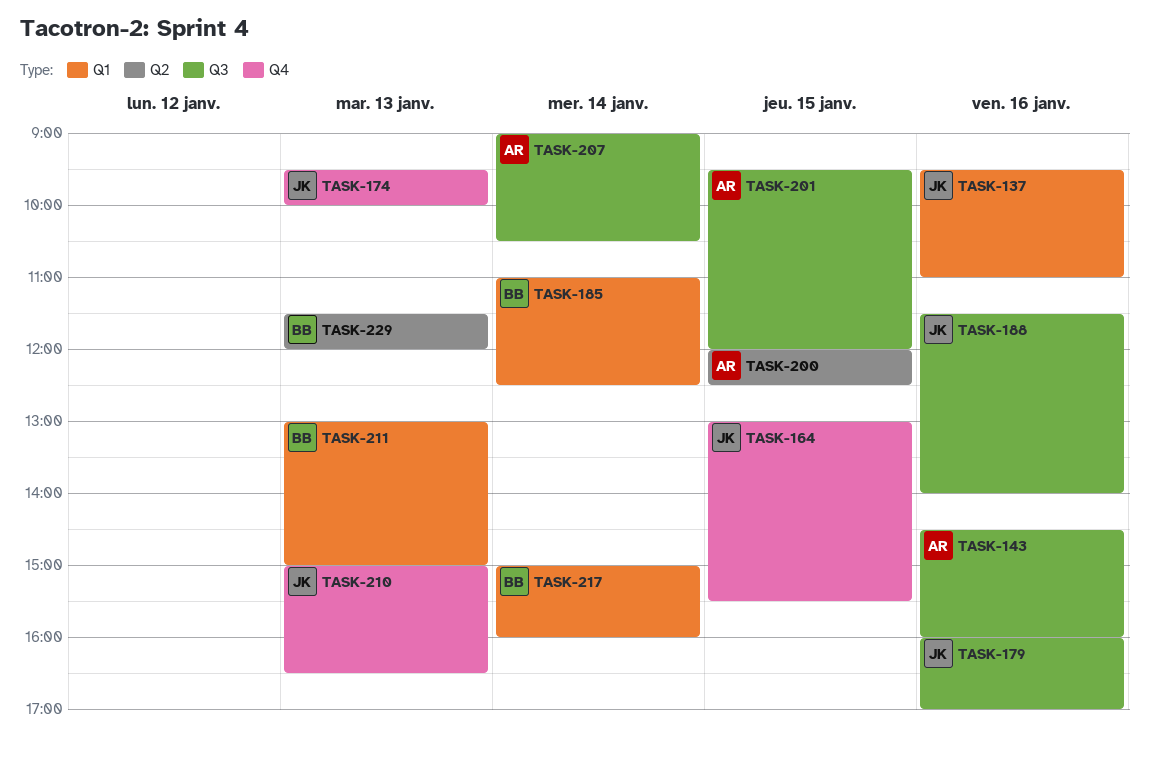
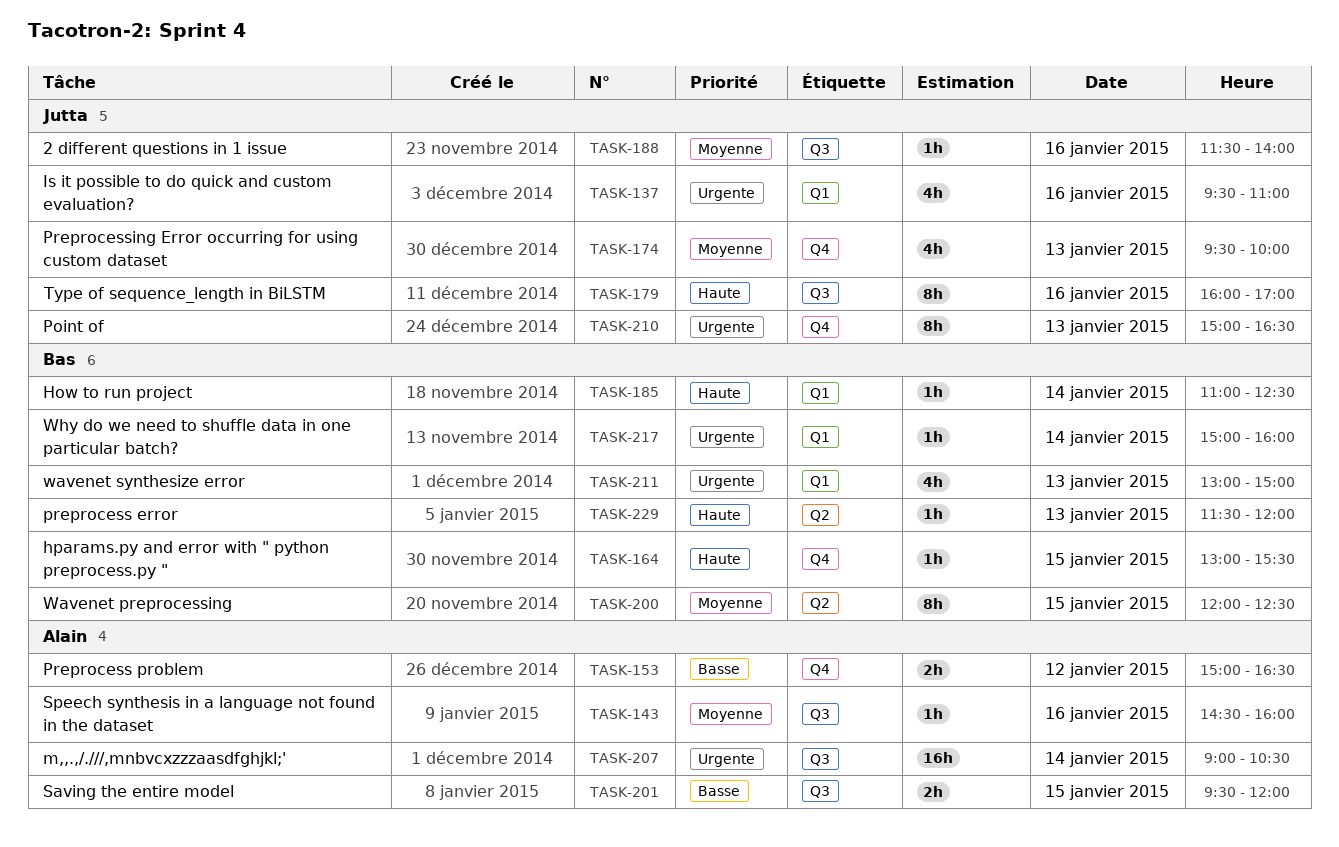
TASK-153: none -> present
TASK-164, owner: Jutta -> Bas
TASK-200, owner: Alain -> Bas

